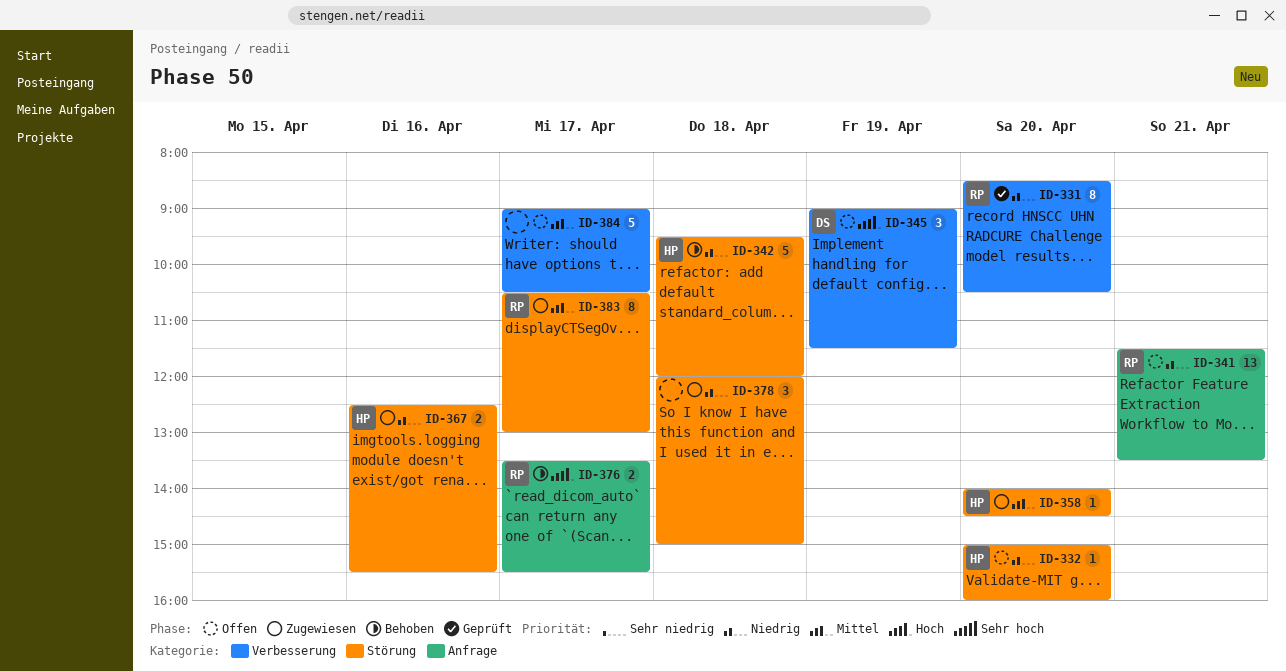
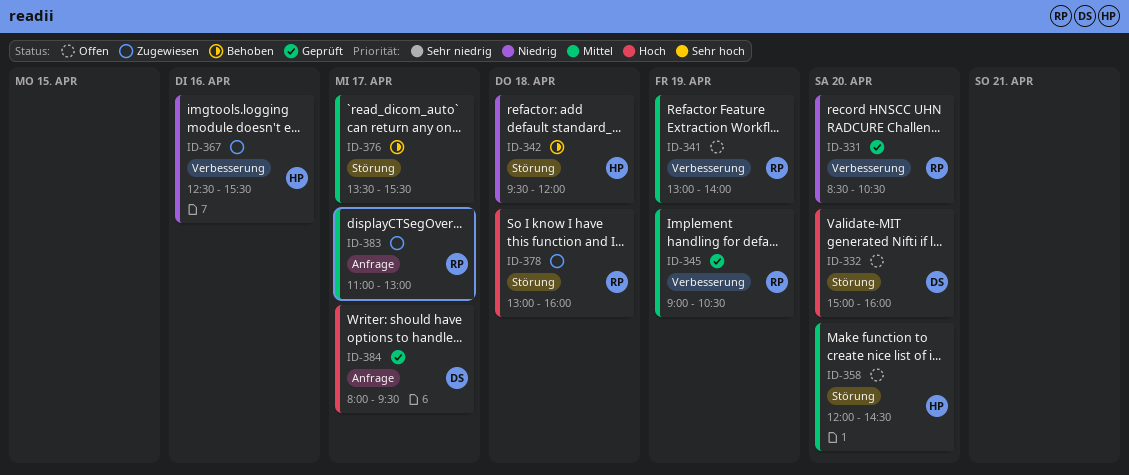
ID-332, owner: HP -> DS
ID-332, priority: Niedrig -> Hoch
ID-341, priority: Niedrig -> Mittel
ID-341, label: Anfrage -> Verbesserung
ID-341, day: Apr 21 -> Apr 19
ID-341, begins: 11:30 -> 13:00
ID-341, ends: 13:30 -> 14:00
ID-345, status: Offen -> Geprüft
ID-345, owner: DS -> RP
ID-345, priority: Hoch -> Mittel
ID-345, ends: 11:30 -> 10:30
ID-358, status: Zugewiesen -> Offen
ID-358, begins: 14:00 -> 12:00
ID-367, label: Störung -> Verbesserung
ID-376, owner: RP -> none
ID-376, priority: Hoch -> Mittel
ID-376, label: Anfrage -> Störung
ID-378, owner: none -> RP
ID-378, priority: Niedrig -> Hoch
ID-378, begins: 12:00 -> 13:00
ID-378, ends: 15:00 -> 16:00
ID-383, label: Störung -> Anfrage
ID-383, begins: 10:30 -> 11:00
ID-384, status: Offen -> Geprüft
ID-384, owner: none -> DS
ID-384, priority: Mittel -> Hoch
ID-384, label: Verbesserung -> Anfrage
ID-384, begins: 09:00 -> 08:00
ID-384, ends: 10:30 -> 09:30

